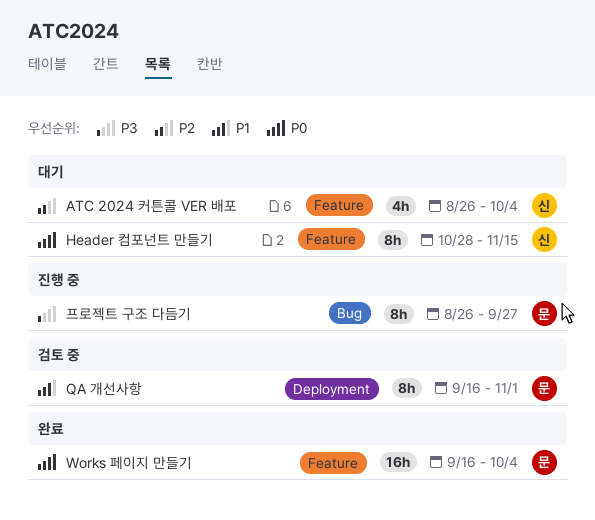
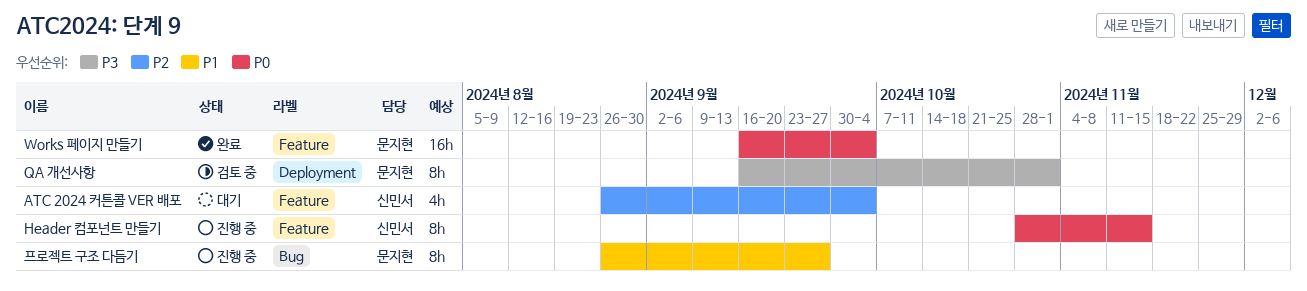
Header 컴포넌트 만들기, status: 대기 -> 진행 중
QA 개선사항, priority: P1 -> P3
프로젝트 구조 다듬기, priority: P3 -> P1

